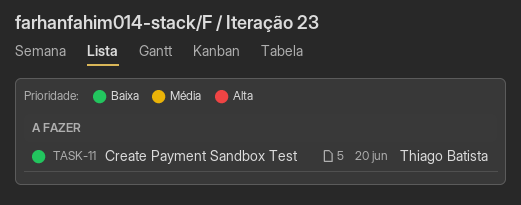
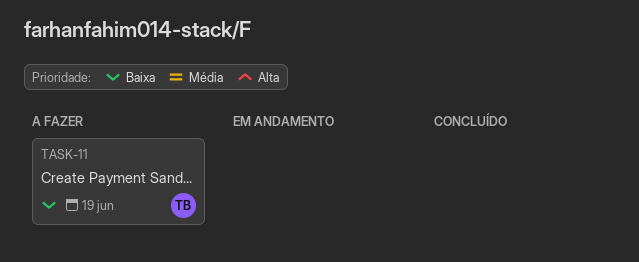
TASK-11, due: Jun 20 -> Jun 19

